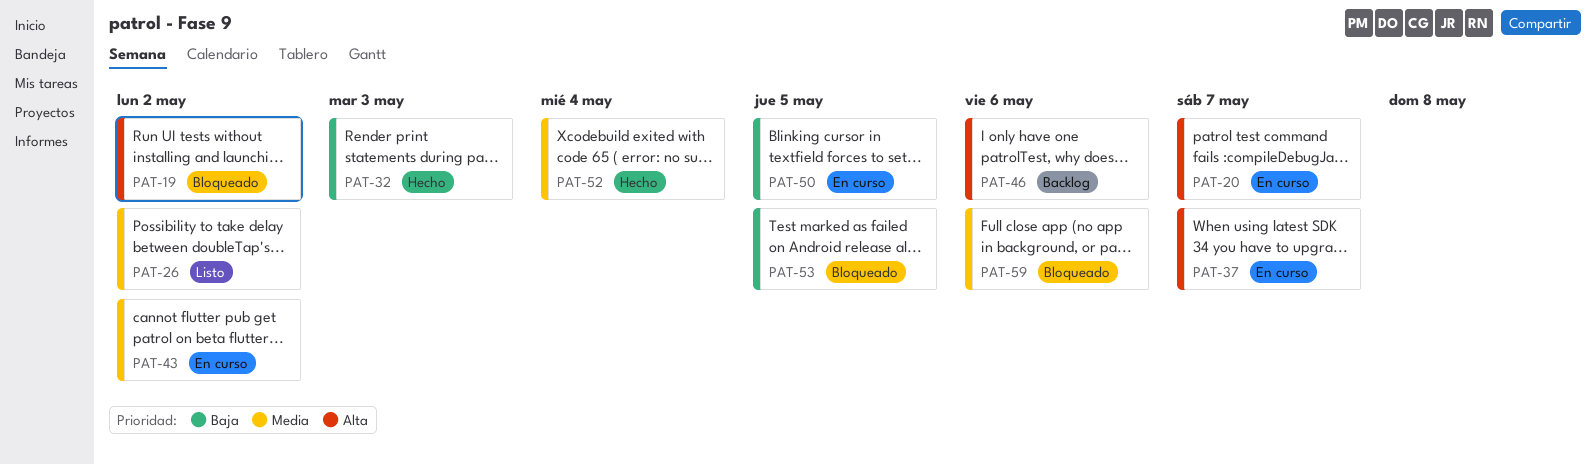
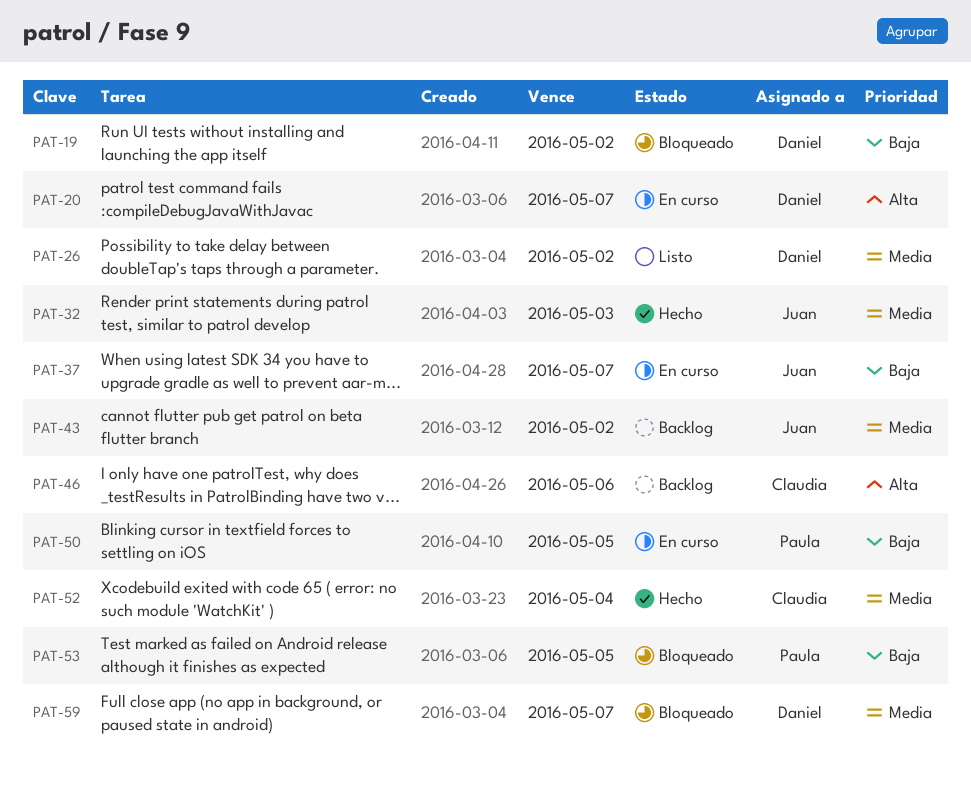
PAT-19, priority: Alta -> Baja
PAT-32, priority: Baja -> Media
PAT-37, priority: Alta -> Baja
PAT-43, status: En curso -> Backlog
PAT-59, due: May 6 -> May 7

